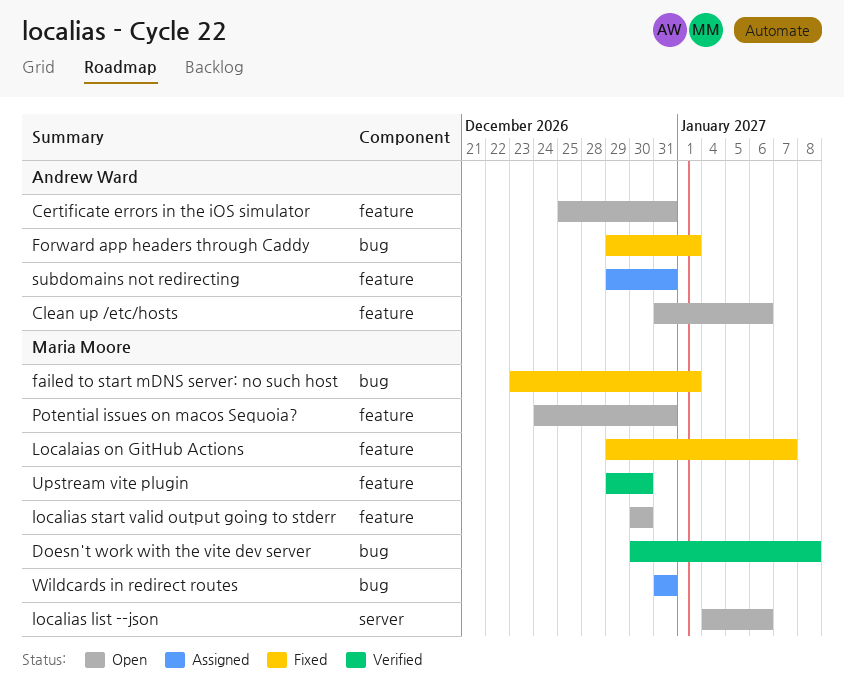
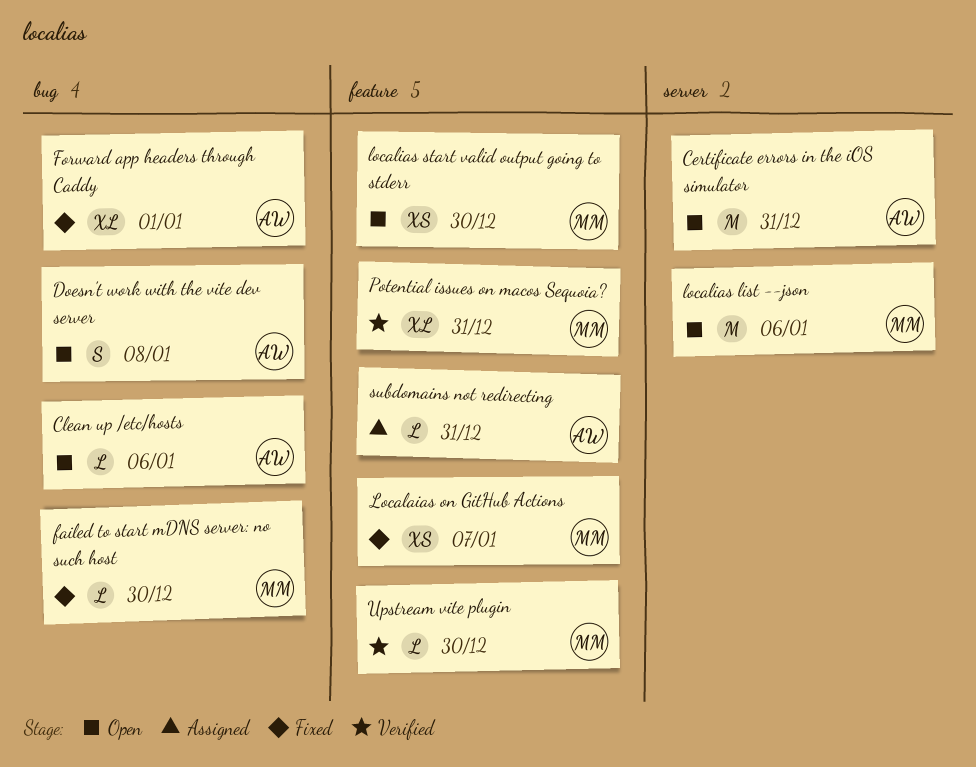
Certificate errors in the iOS simulator, label: feature -> server
Clean up /etc/hosts, label: feature -> bug
Doesn't work with the vite dev server, status: Verified -> Open
Doesn't work with the vite dev server, owner: Maria Moore -> Andrew Ward
failed to start mDNS server: no such host, due: Jan 1 -> Dec 30
Potential issues on macos Sequoia?, status: Open -> Verified
Wildcards in redirect routes: present -> none

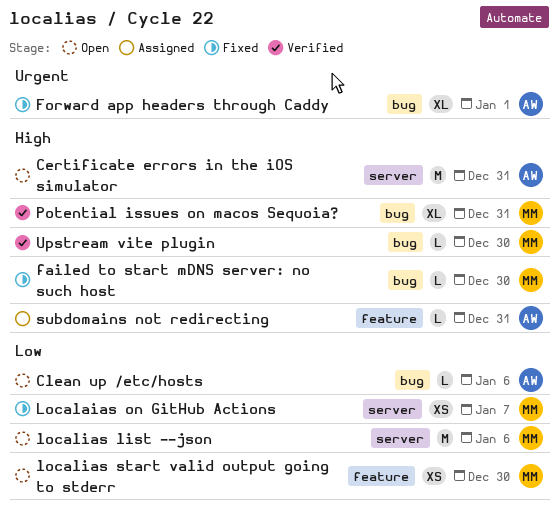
Doesn't work with the vite dev server: present -> none
Localaias on GitHub Actions, label: feature -> server
Potential issues on macos Sequoia?, label: feature -> bug
Upstream vite plugin, label: feature -> bug

